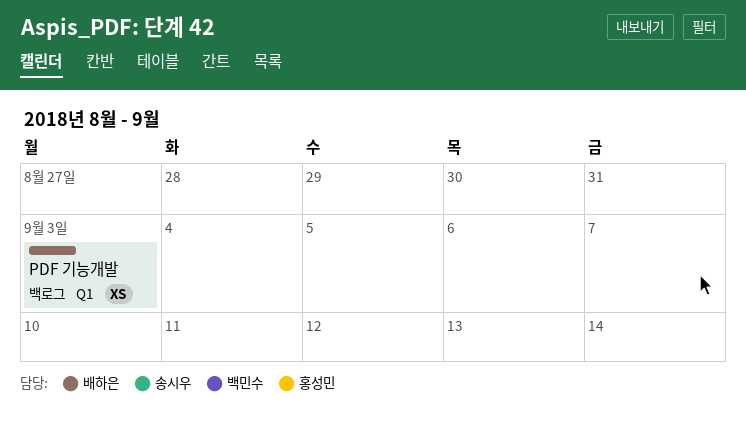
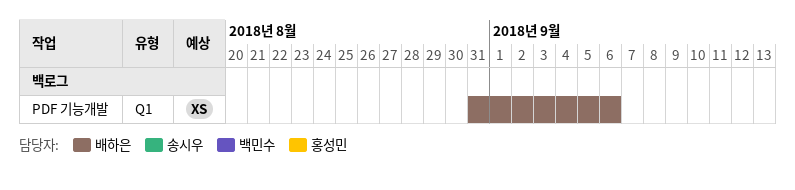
PDF 기능개발, due: Sep 3 -> Sep 6

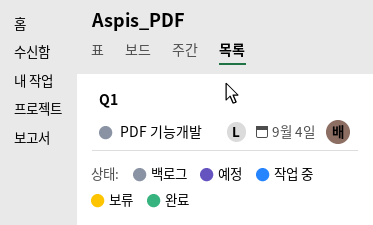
PDF 기능개발, estimate: XS -> L
PDF 기능개발, due: Sep 6 -> Sep 4

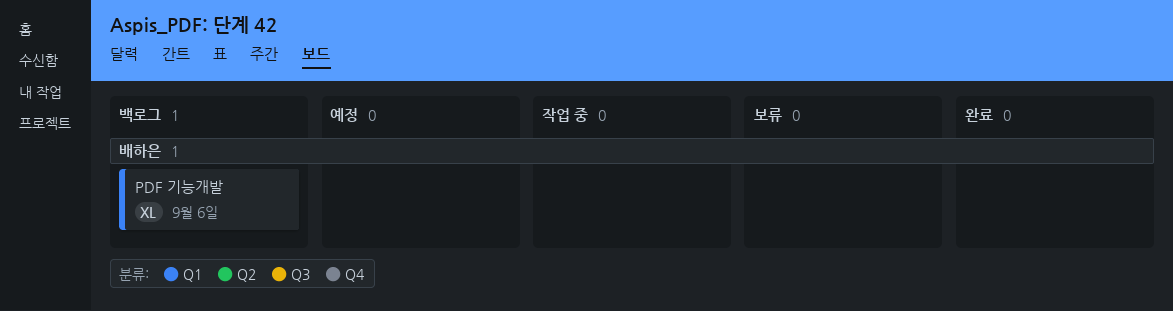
PDF 기능개발, estimate: L -> XL
PDF 기능개발, due: Sep 4 -> Sep 6

